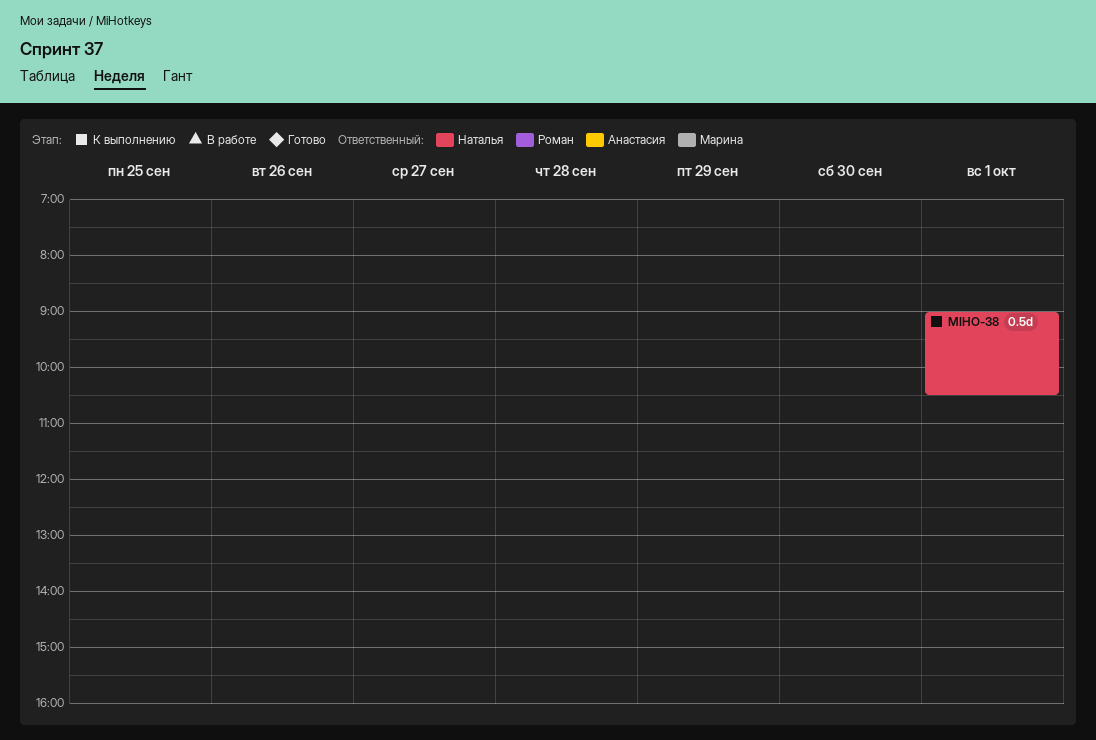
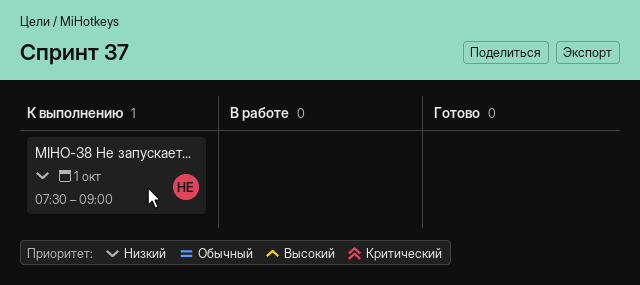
MIHO-38, begins: 09:00 -> 07:30
MIHO-38, ends: 10:30 -> 09:00

